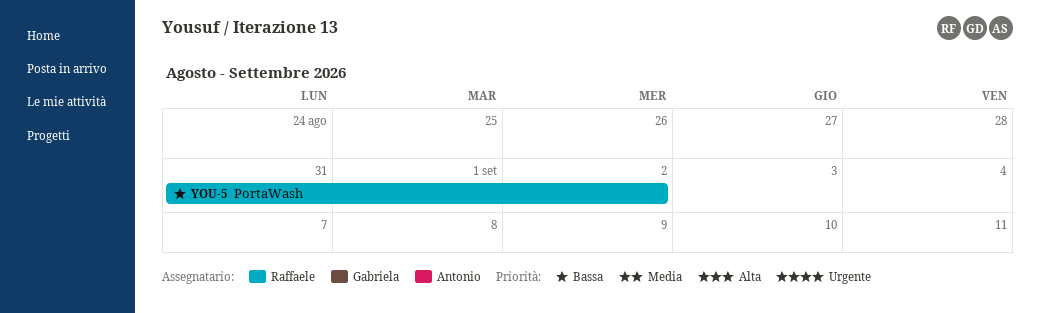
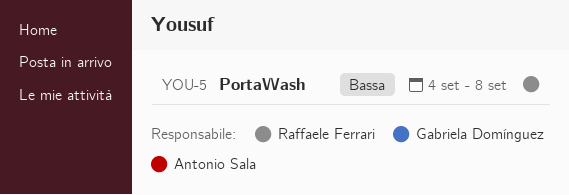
YOU-5, start: Aug 31 -> Sep 4
YOU-5, due: Sep 2 -> Sep 8

